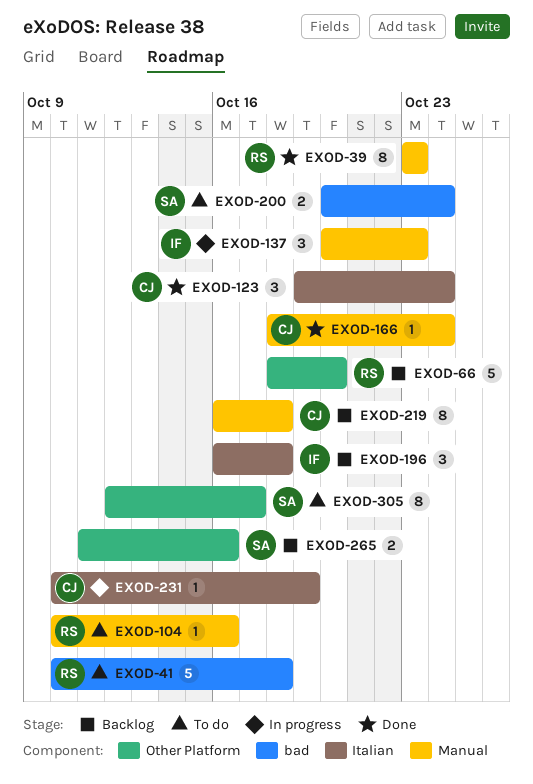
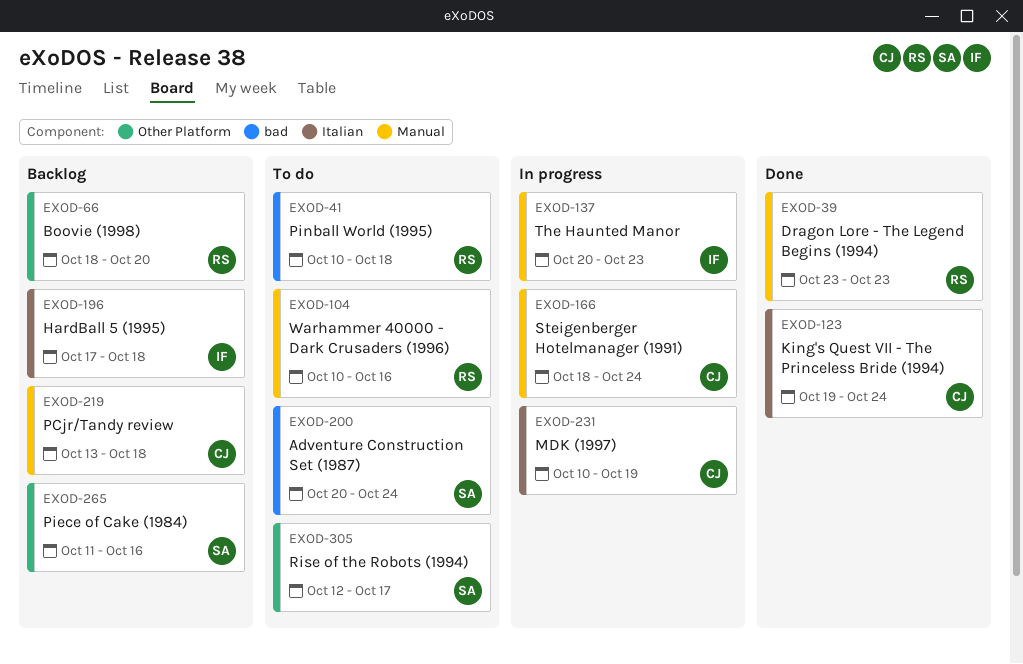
EXOD-166, status: Done -> In progress
EXOD-196, start: Oct 16 -> Oct 17
EXOD-219, start: Oct 16 -> Oct 13

